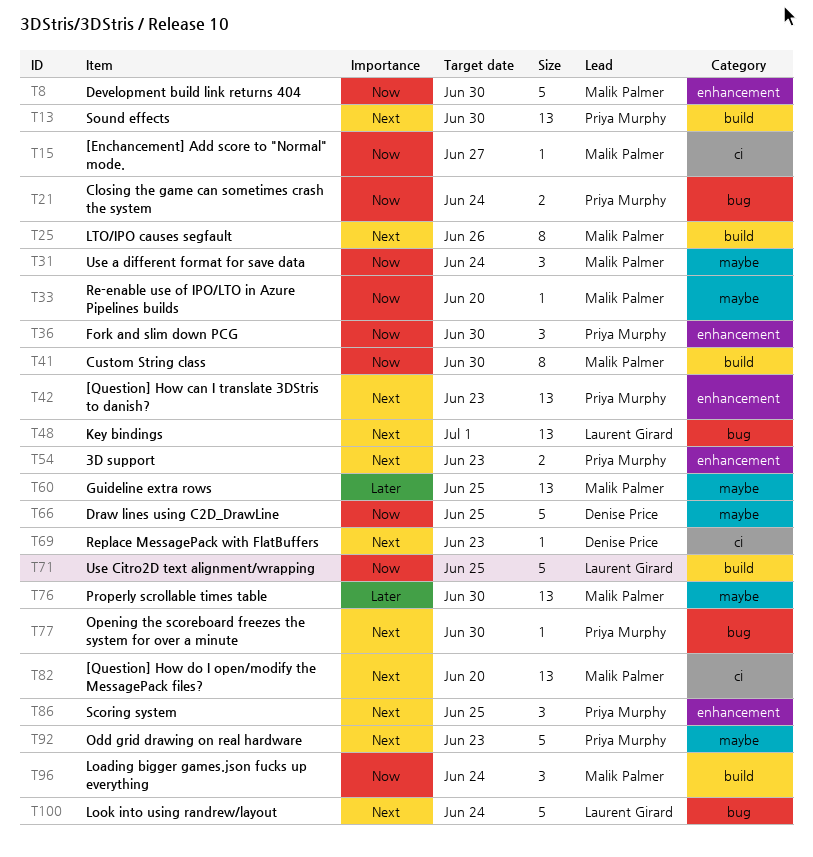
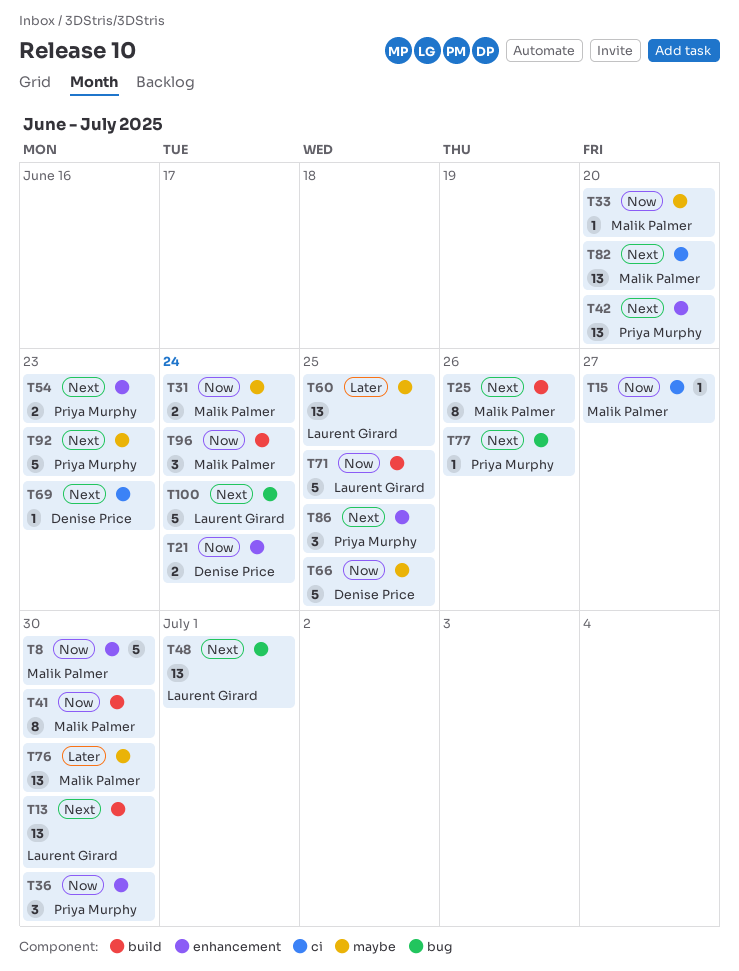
T13, owner: Priya Murphy -> Laurent Girard
T21, owner: Priya Murphy -> Denise Price
T21, label: bug -> enhancement
T31, estimate: 3 -> 2
T42, due: Jun 23 -> Jun 20
T60, owner: Malik Palmer -> Laurent Girard
T77, due: Jun 30 -> Jun 26

